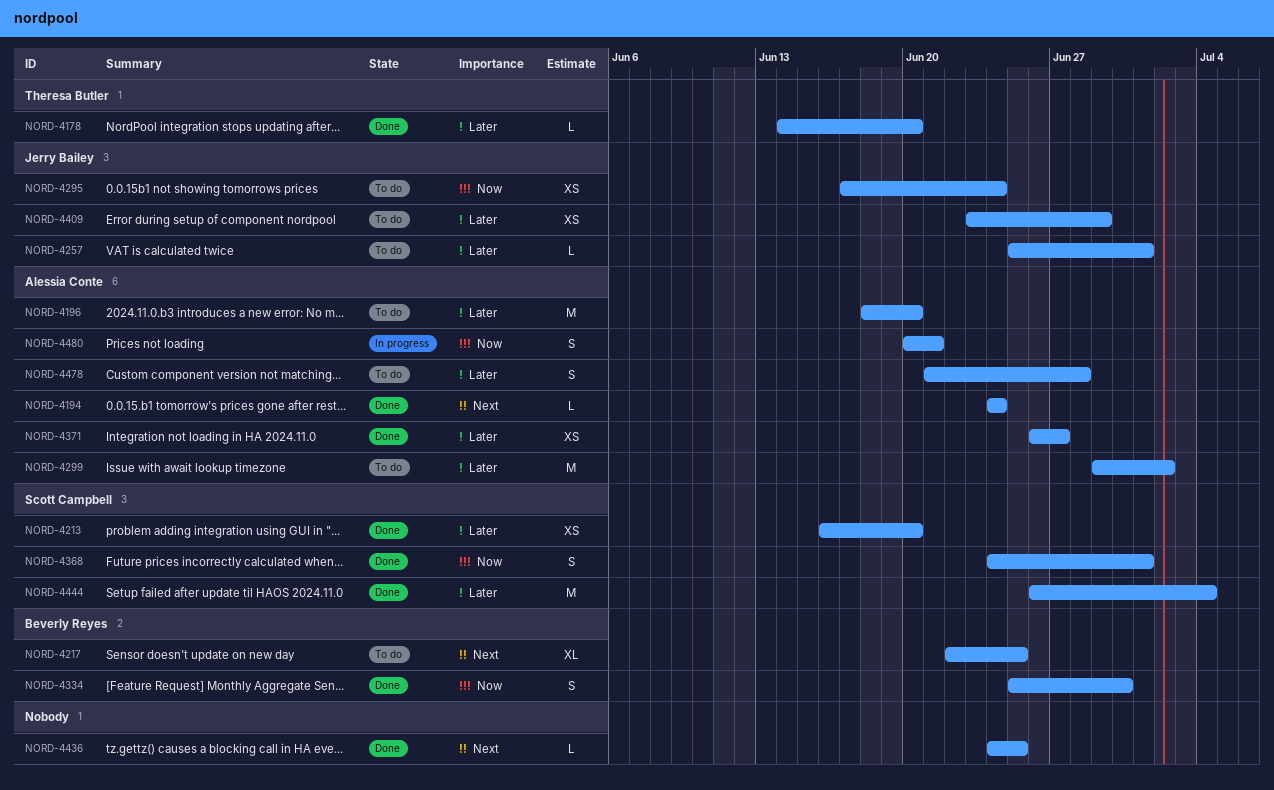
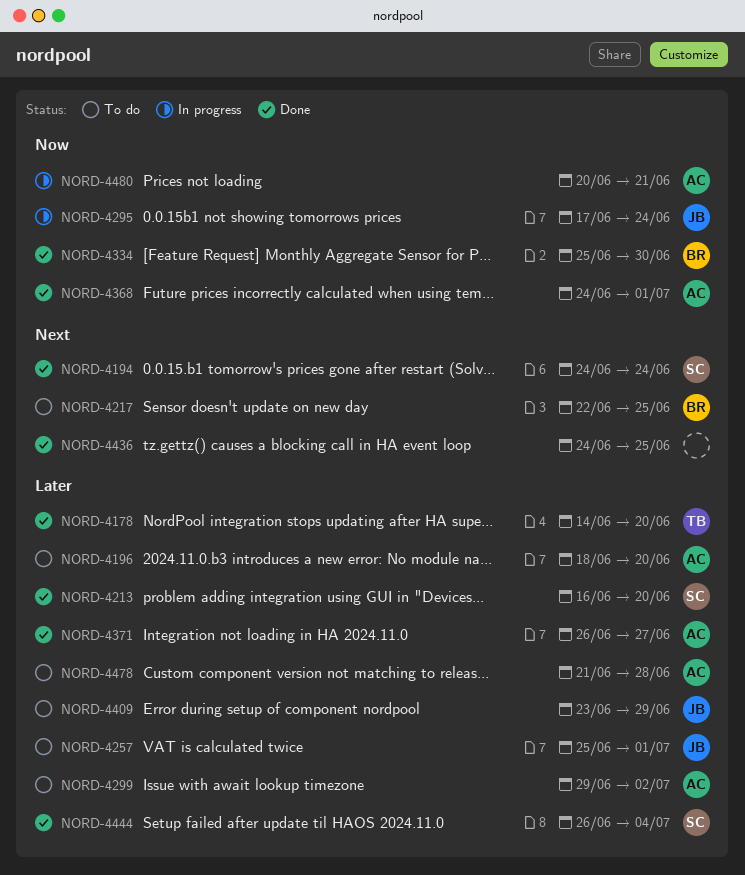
NORD-4194, owner: Alessia Conte -> Scott Campbell
NORD-4295, status: To do -> In progress
NORD-4368, owner: Scott Campbell -> Alessia Conte

